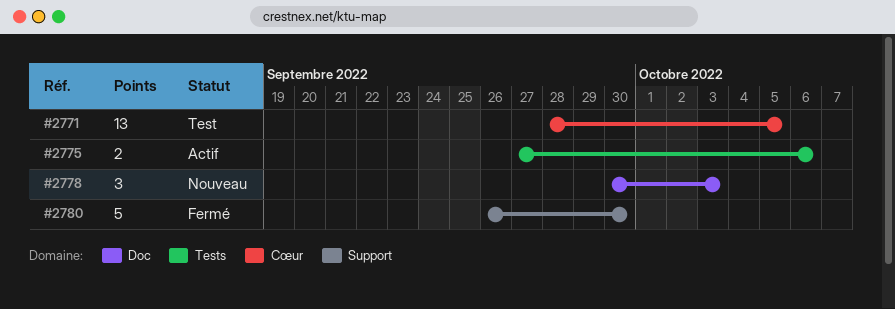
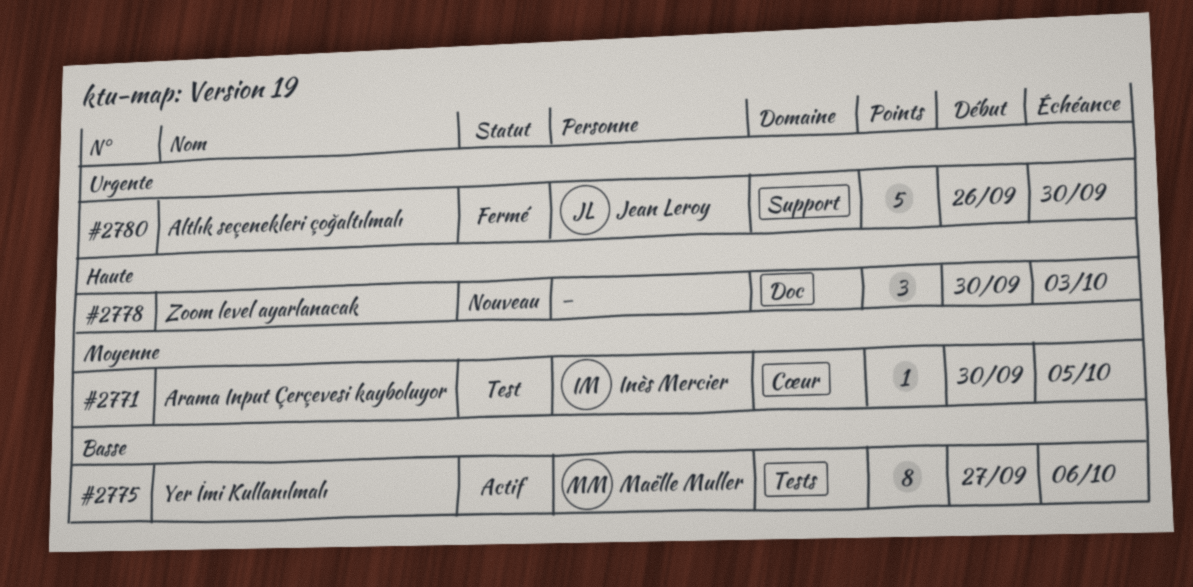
#2771, estimate: 13 -> 1
#2771, start: Sep 28 -> Sep 30
#2775, estimate: 2 -> 8

